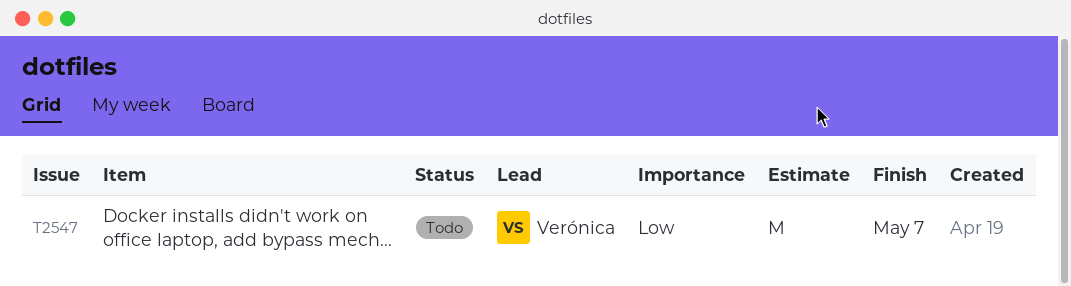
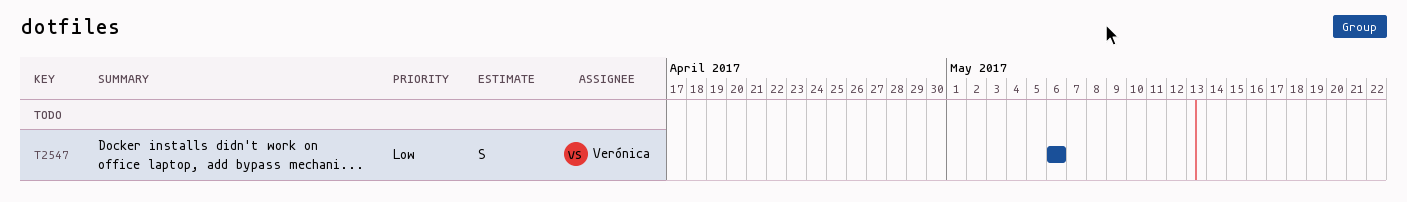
T2547, estimate: M -> S
T2547, due: May 7 -> May 6

